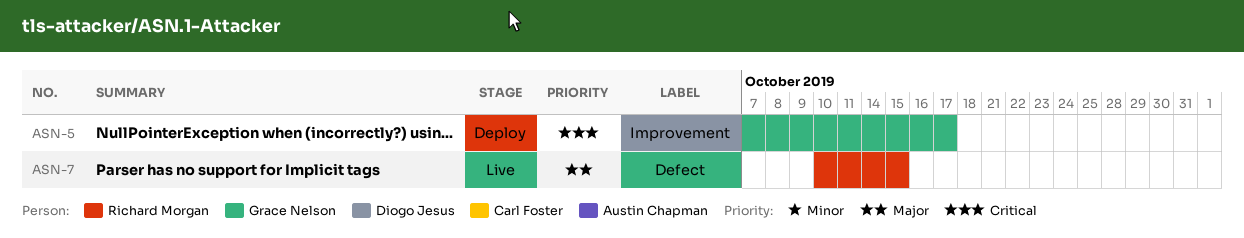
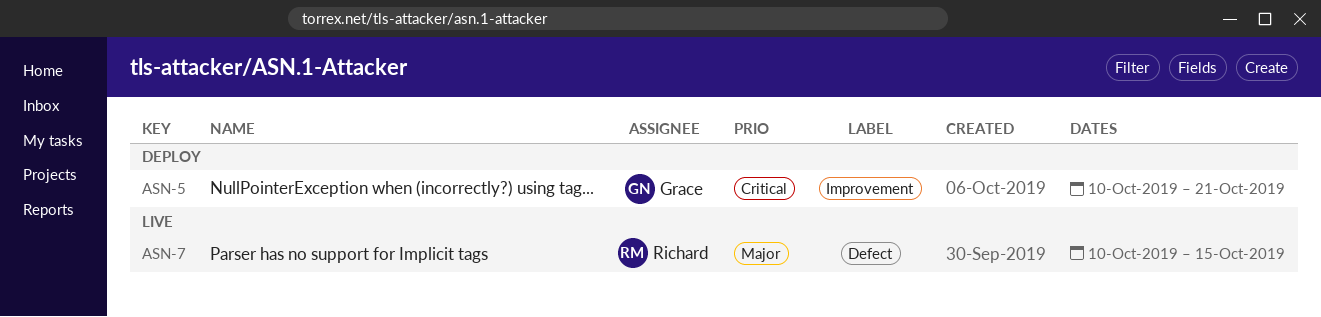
ASN-5, start: Oct 7 -> Oct 10
ASN-5, due: Oct 17 -> Oct 21

